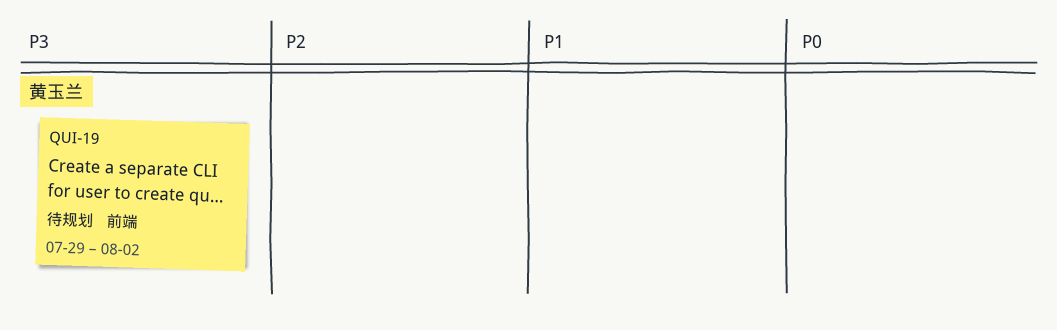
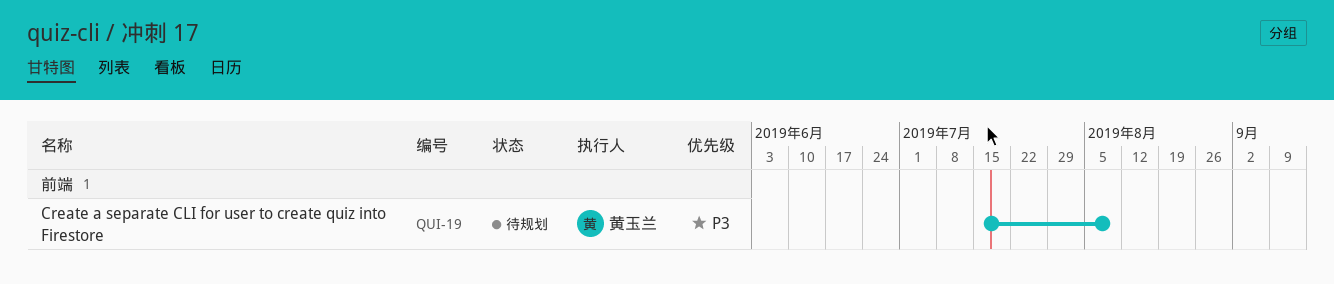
QUI-19, start: Jul 29 -> Jul 15
QUI-19, due: Aug 2 -> Aug 9

